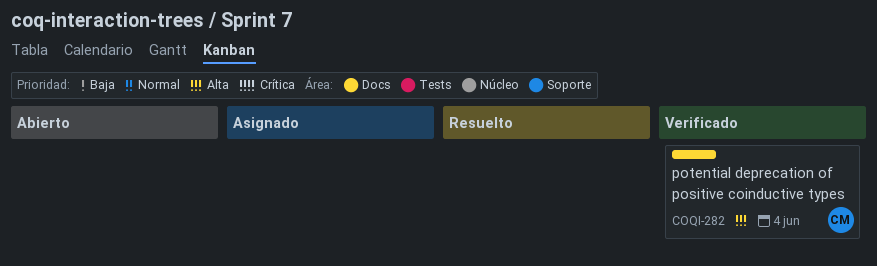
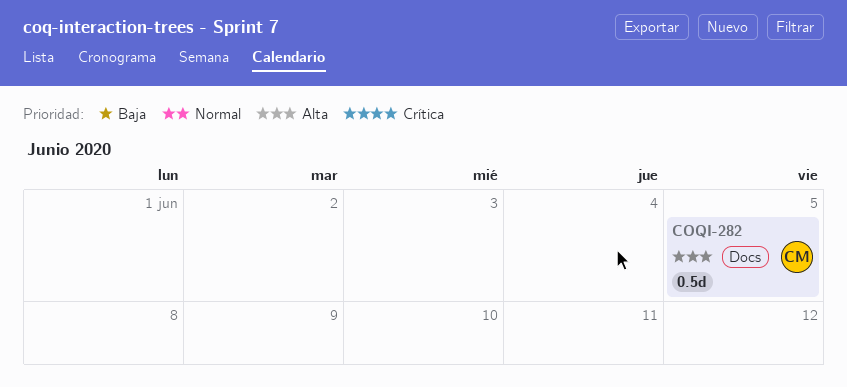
COQI-282, due: Jun 4 -> Jun 5

